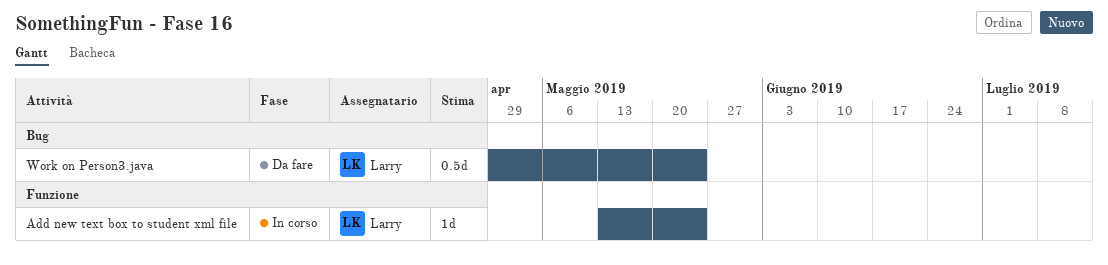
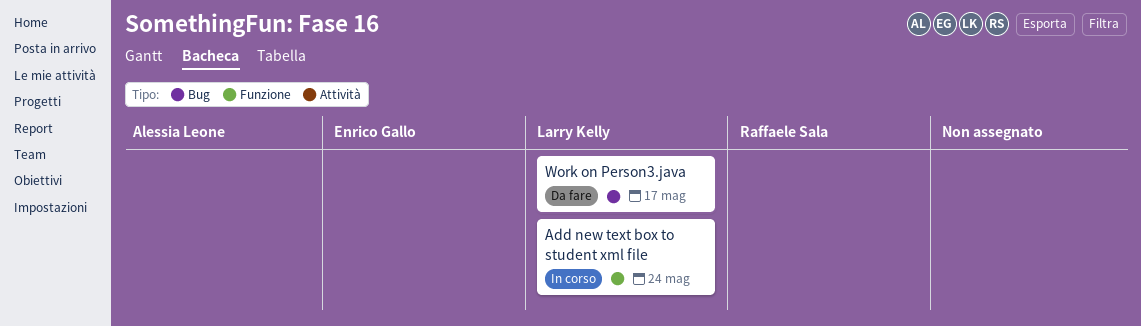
Work on Person3.java, due: May 24 -> May 17

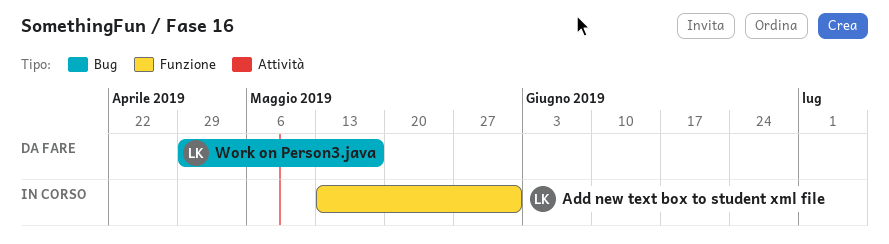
Add new text box to student xml file, due: May 24 -> May 31

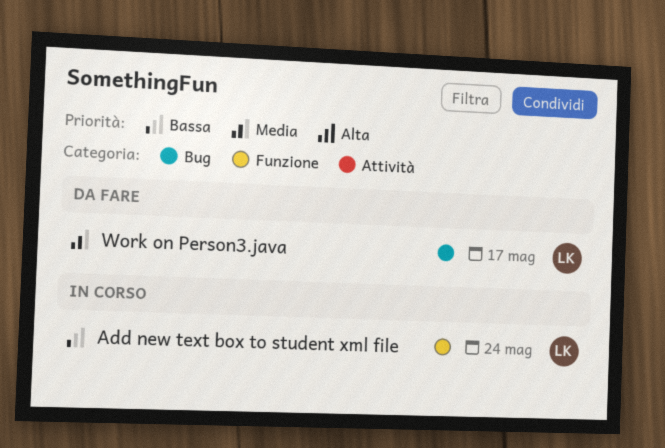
Add new text box to student xml file, due: May 31 -> May 24

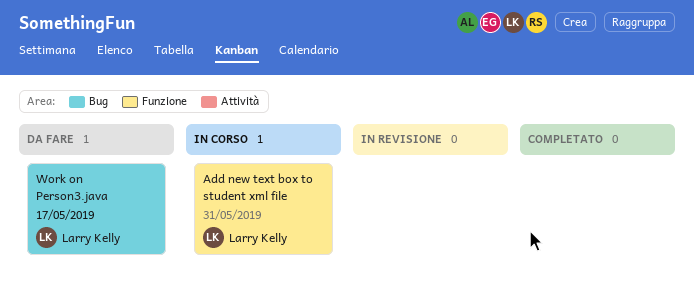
Add new text box to student xml file, due: May 24 -> May 31

